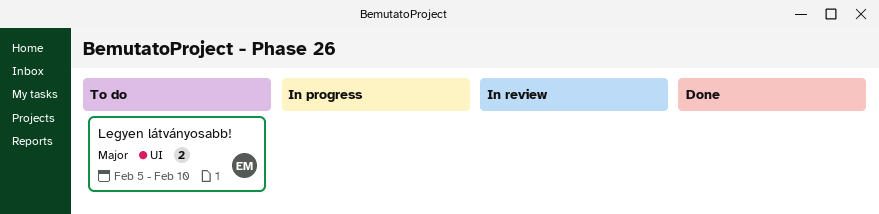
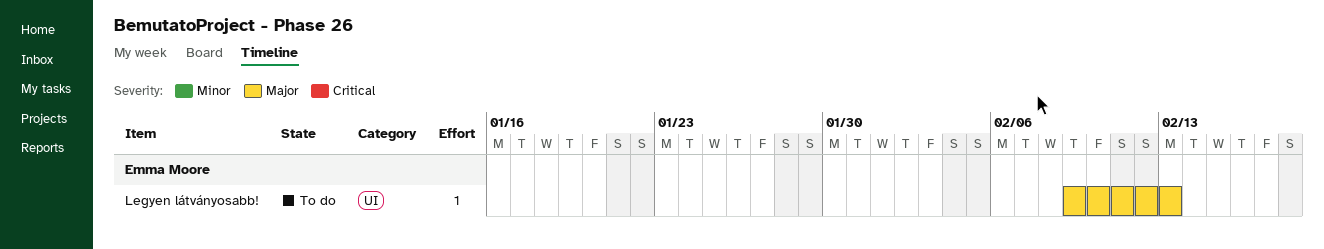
Legyen látványosabb!, estimate: 2 -> 1
Legyen látványosabb!, start: Feb 5 -> Feb 9
Legyen látványosabb!, due: Feb 10 -> Feb 13

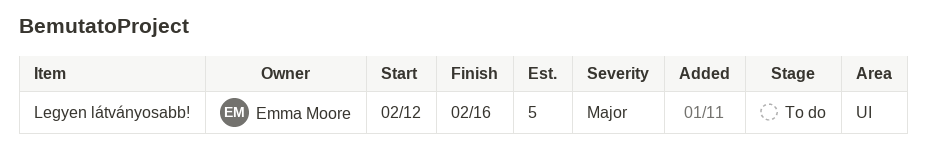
Legyen látványosabb!, estimate: 1 -> 5
Legyen látványosabb!, start: Feb 9 -> Feb 12
Legyen látványosabb!, due: Feb 13 -> Feb 16

